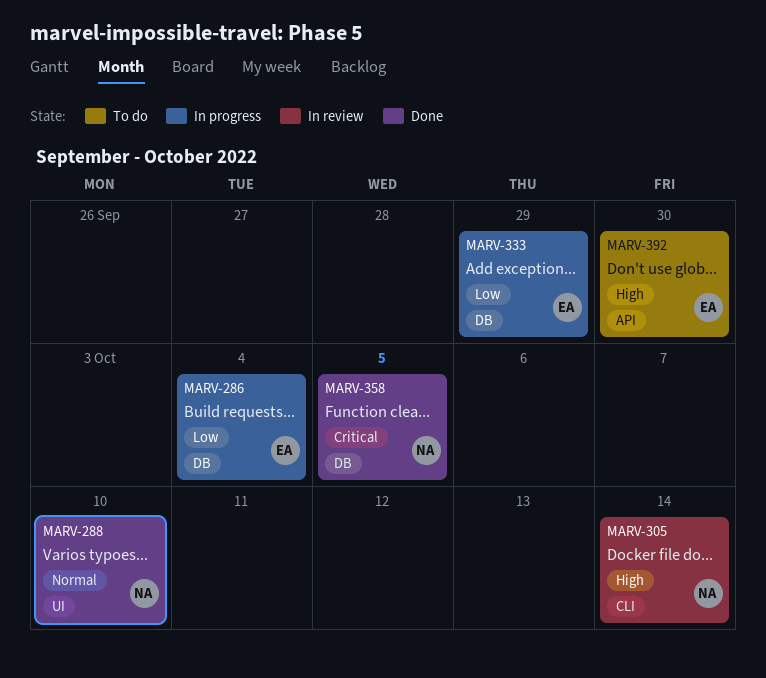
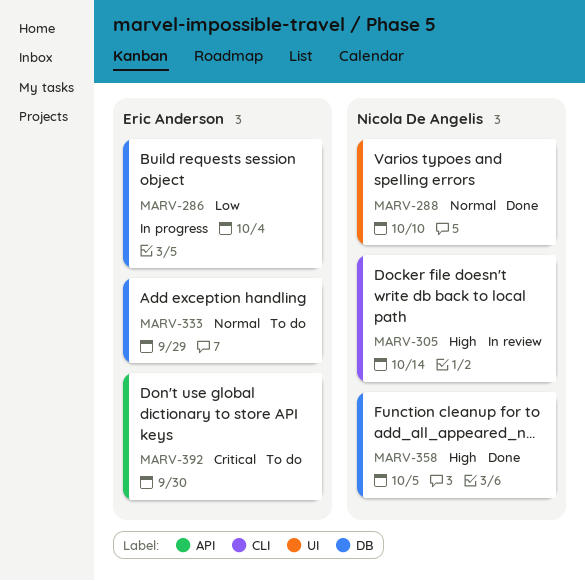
MARV-333, status: In progress -> To do
MARV-333, priority: Low -> Normal
MARV-358, priority: Critical -> High
MARV-392, priority: High -> Critical

